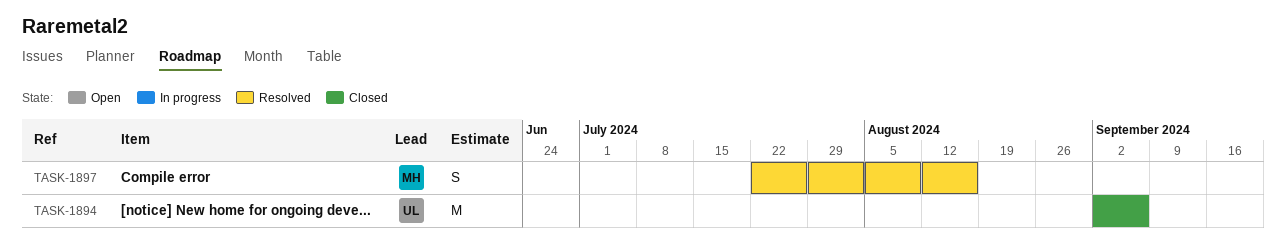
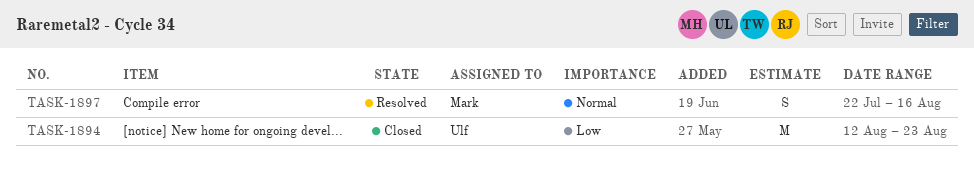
TASK-1894, start: Sep 2 -> Aug 12
TASK-1894, due: Sep 6 -> Aug 23

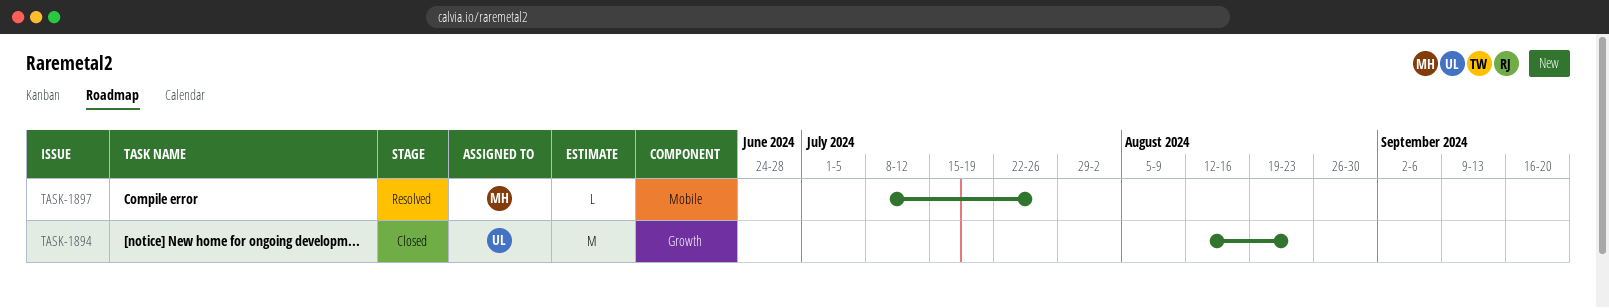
TASK-1897, estimate: S -> L
TASK-1897, start: Jul 22 -> Jul 8
TASK-1897, due: Aug 16 -> Jul 26

